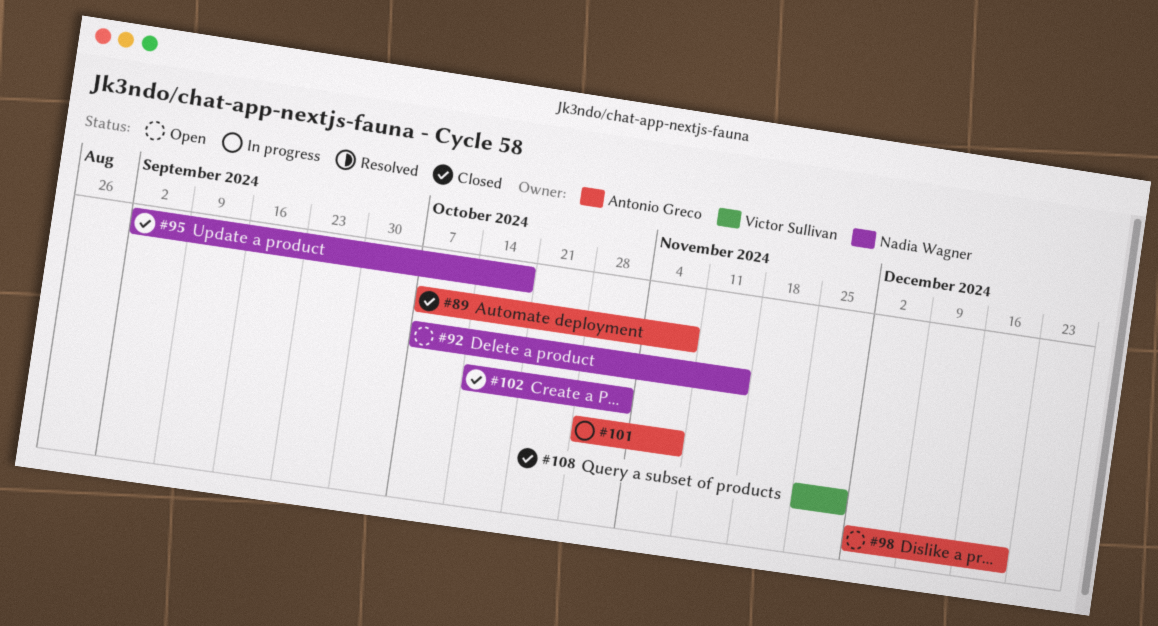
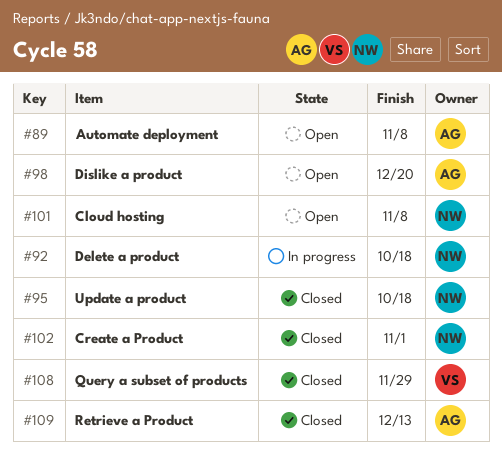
#89, status: Closed -> Open
#92, status: Open -> In progress
#92, due: Nov 15 -> Oct 18
#101, status: In progress -> Open
#101, owner: Antonio Greco -> Nadia Wagner
#109: none -> present

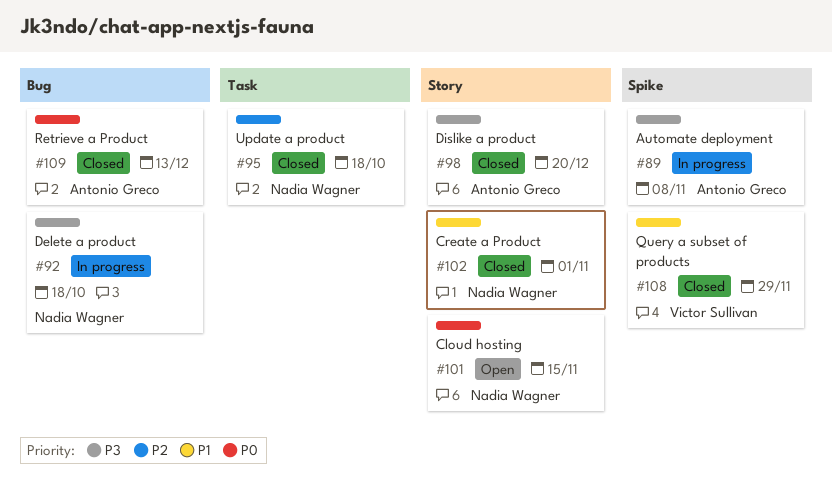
#89, status: Open -> In progress
#98, status: Open -> Closed
#101, due: Nov 8 -> Nov 15

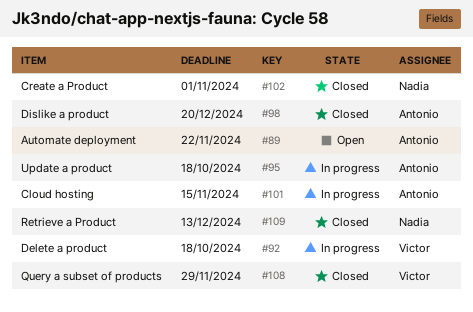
#89, status: In progress -> Open
#89, due: Nov 8 -> Nov 22
#92, owner: Nadia Wagner -> Victor Sullivan
#95, status: Closed -> In progress
#95, owner: Nadia Wagner -> Antonio Greco
#101, status: Open -> In progress
#101, owner: Nadia Wagner -> Antonio Greco
#109, owner: Antonio Greco -> Nadia Wagner

